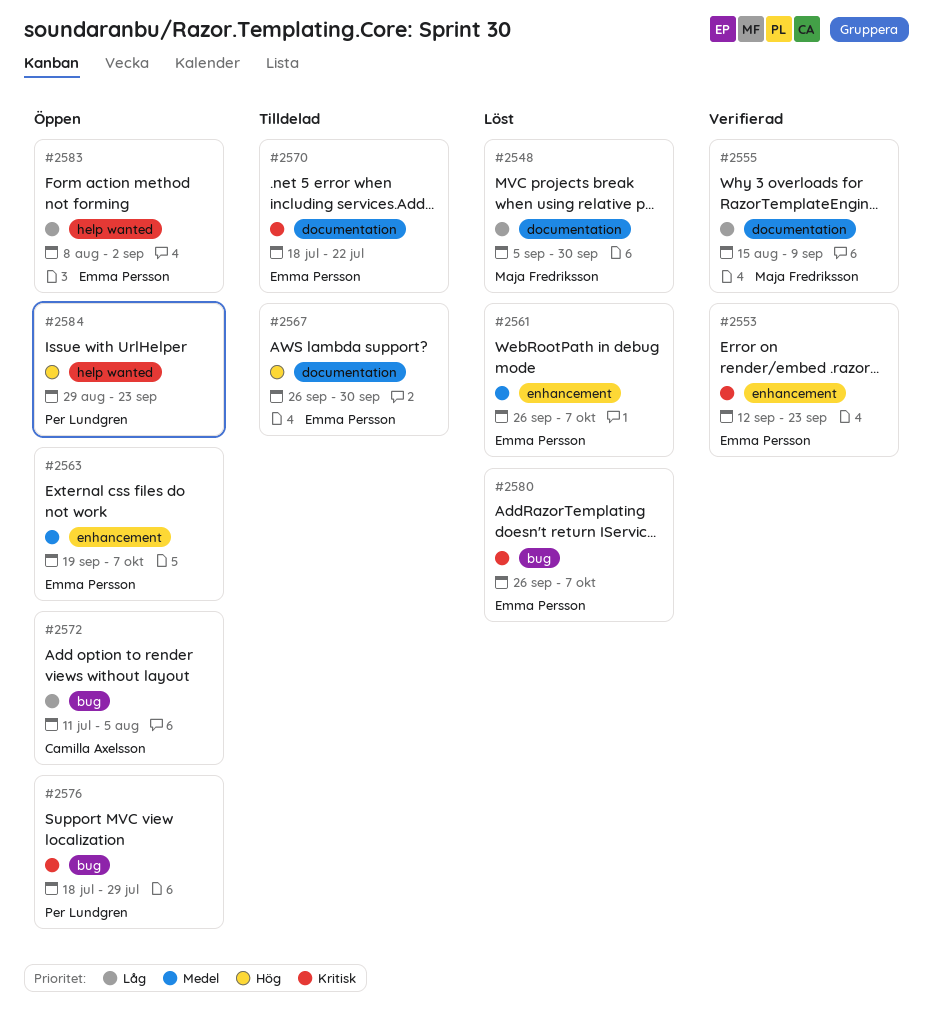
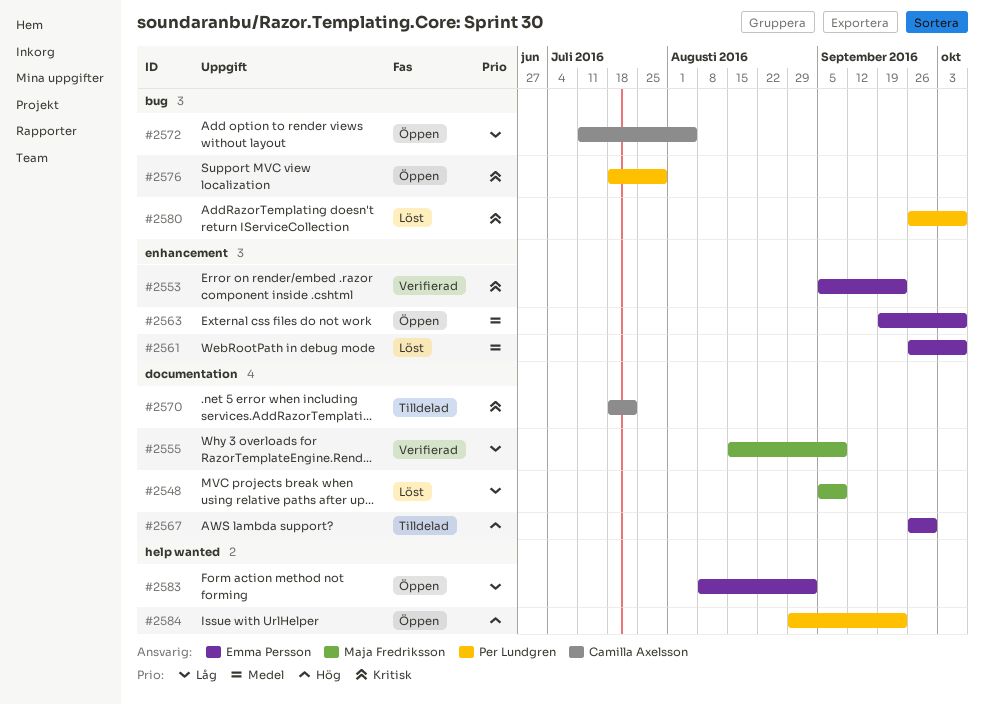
#2548, due: Sep 30 -> Sep 9
#2553, start: Sep 12 -> Sep 5
#2570, owner: Emma Persson -> Camilla Axelsson
#2580, owner: Emma Persson -> Per Lundgren

